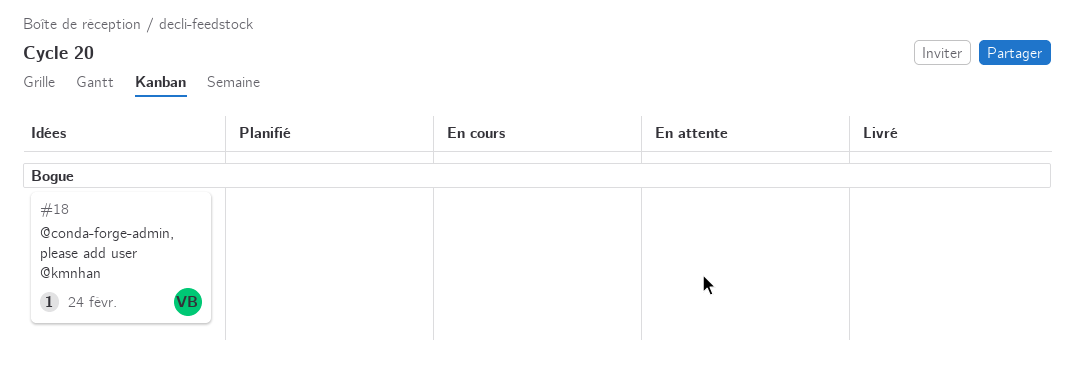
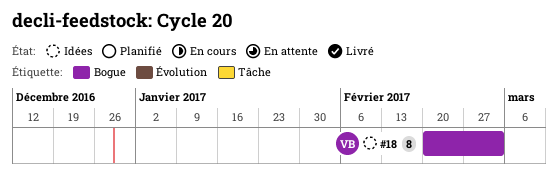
#18, estimate: 1 -> 8
#18, due: Feb 24 -> Mar 3

